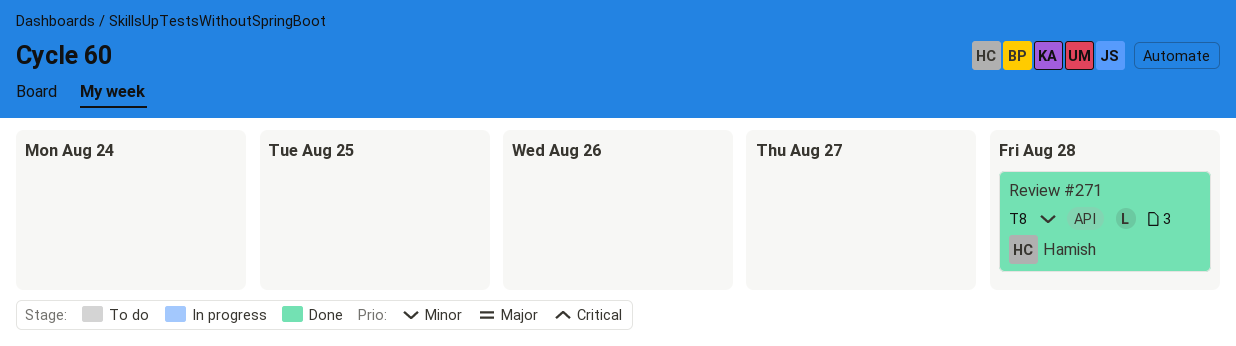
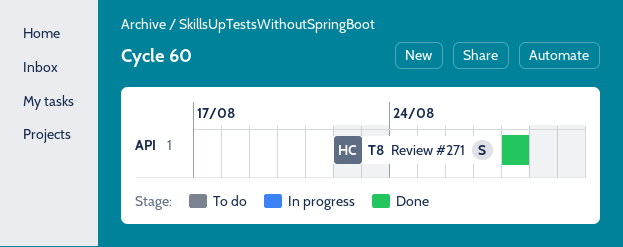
T8, estimate: L -> S

